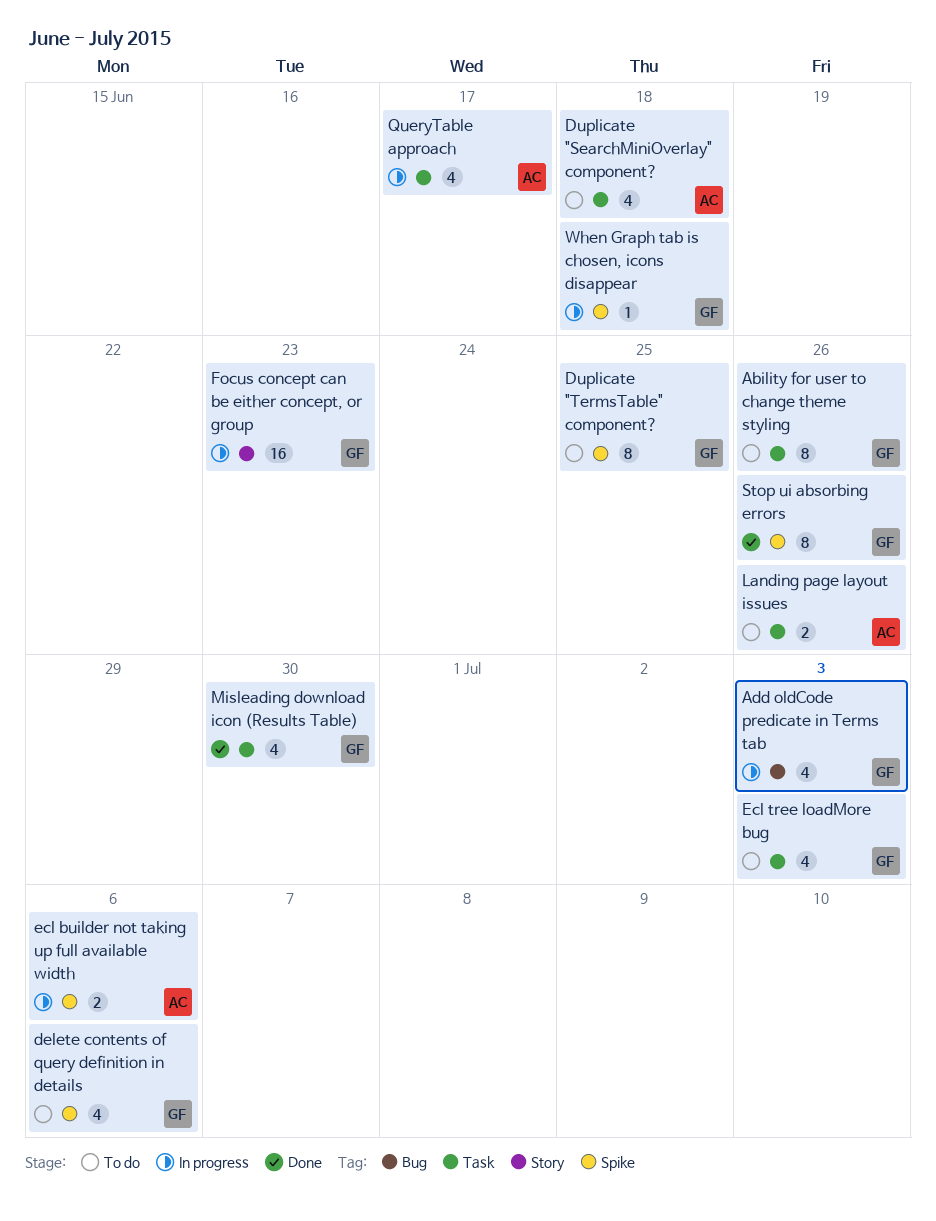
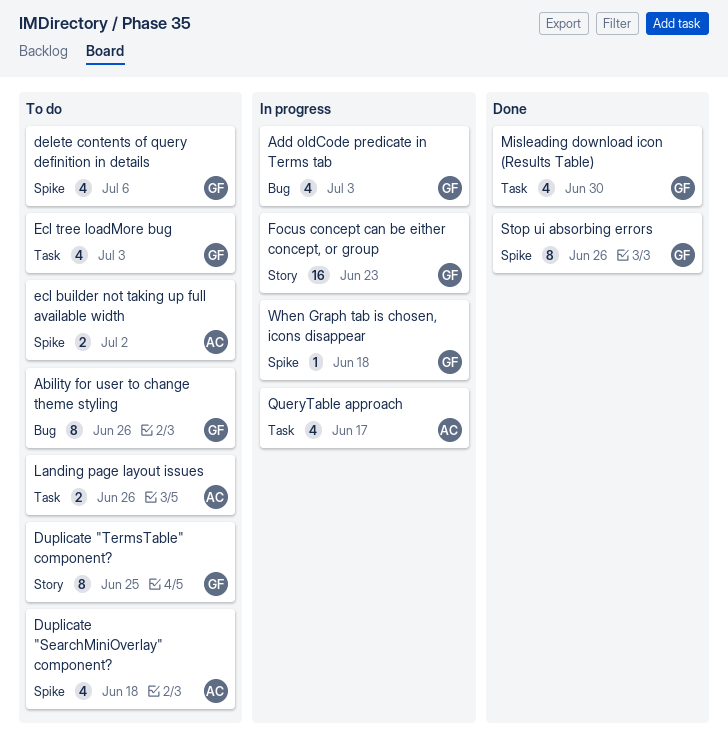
Ability for user to change theme styling, label: Task -> Bug
Duplicate "SearchMiniOverlay" component?, label: Task -> Spike
Duplicate "TermsTable" component?, label: Spike -> Story
ecl builder not taking up full available width, status: In progress -> To do
ecl builder not taking up full available width, due: Jul 6 -> Jul 2

